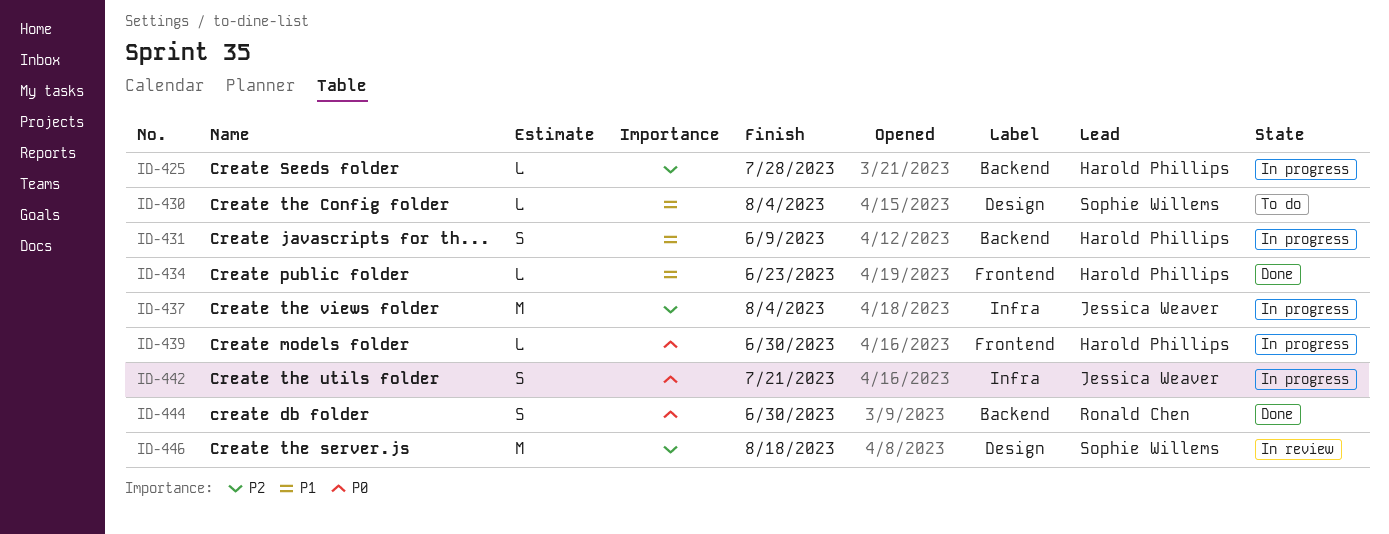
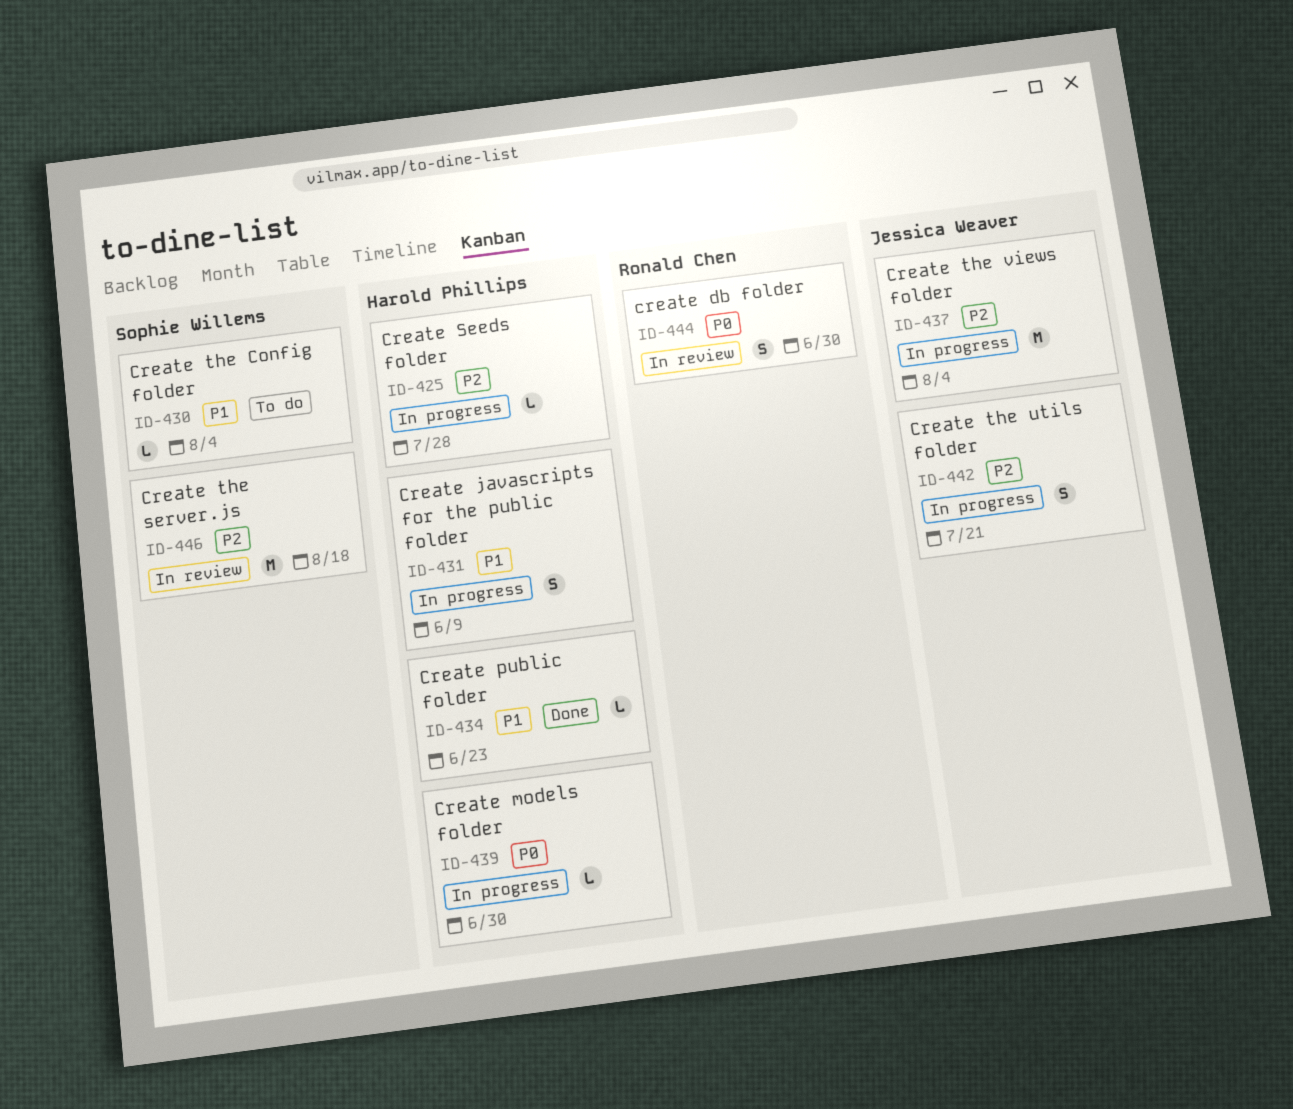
ID-442, priority: P0 -> P2
ID-444, status: Done -> In review

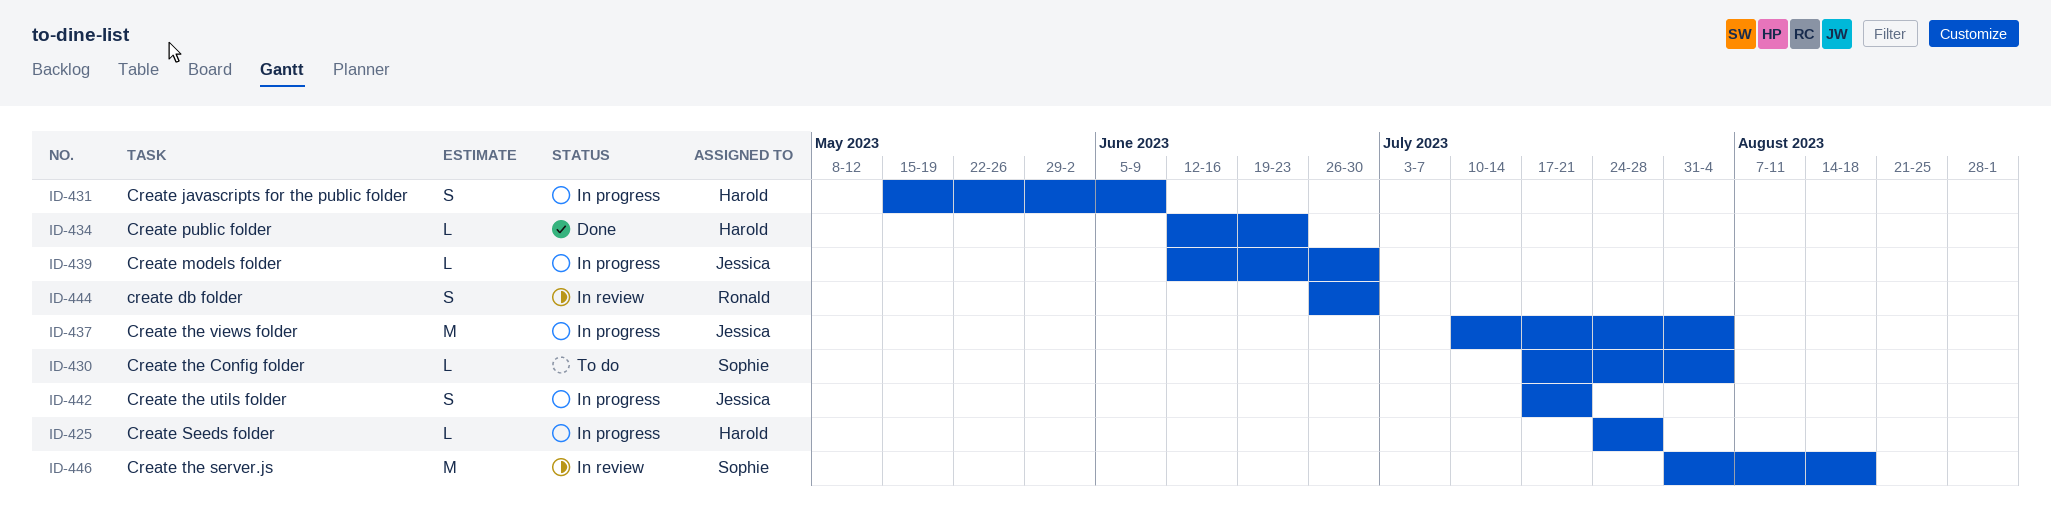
ID-439, owner: Harold Phillips -> Jessica Weaver

